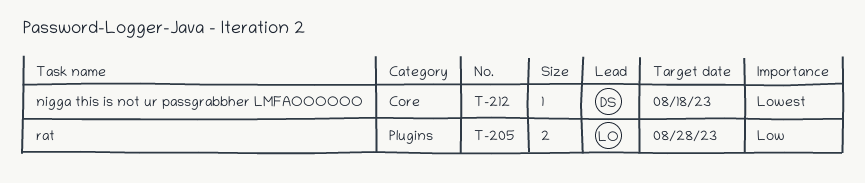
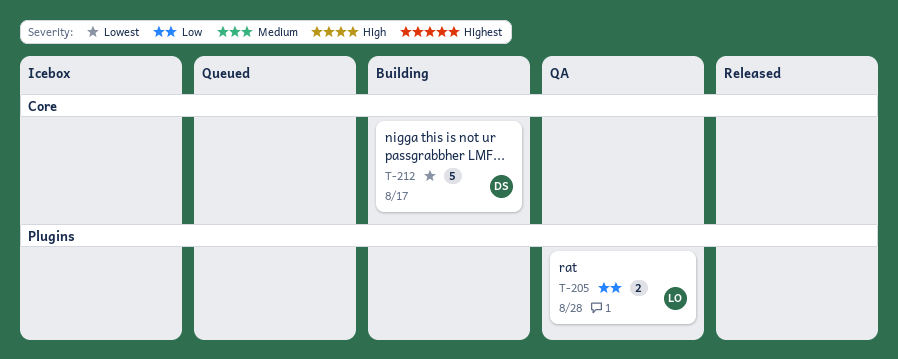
T-212, estimate: 1 -> 5
T-212, due: Aug 18 -> Aug 17

